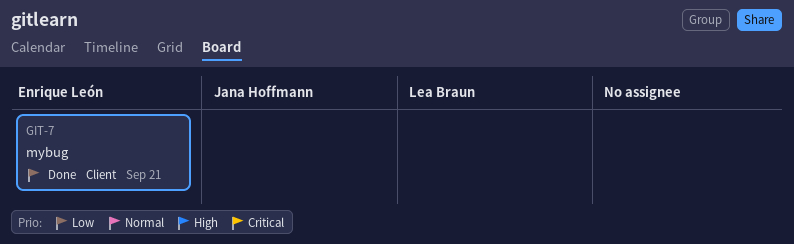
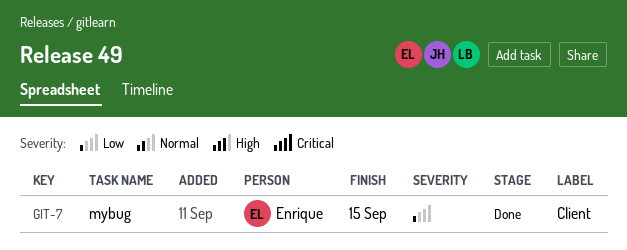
GIT-7, due: Sep 21 -> Sep 15

